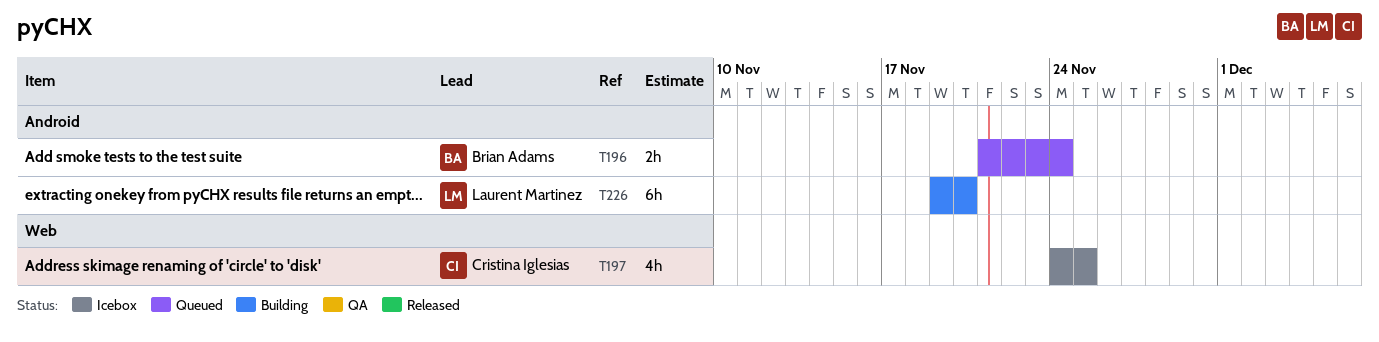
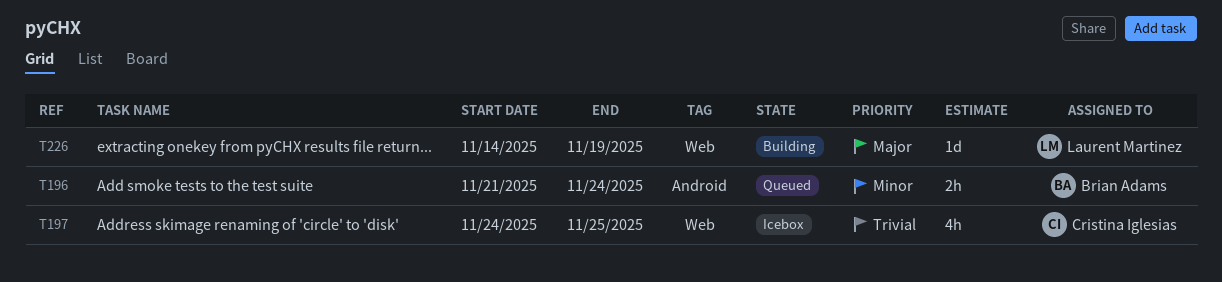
T226, label: Android -> Web
T226, estimate: 6h -> 1d
T226, start: Nov 19 -> Nov 14
T226, due: Nov 20 -> Nov 19

